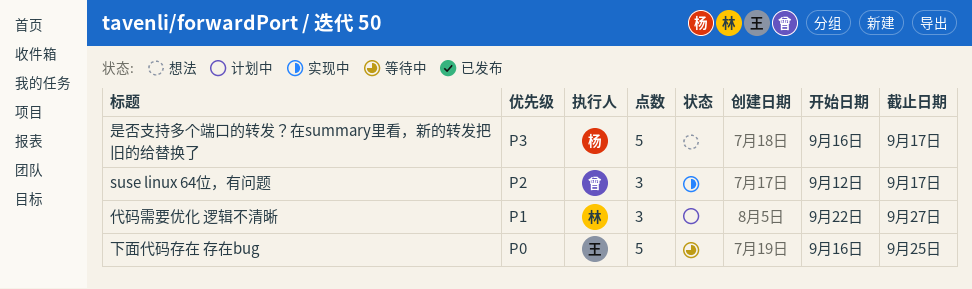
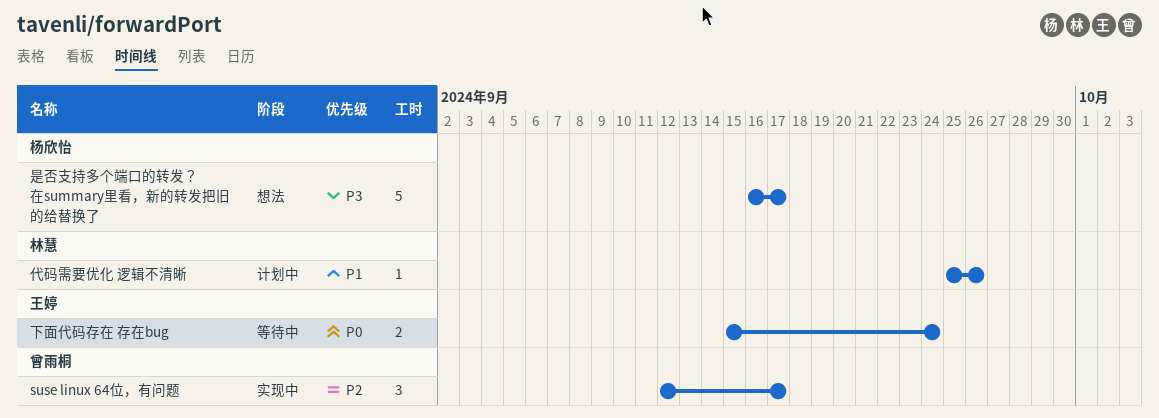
下面代码存在 存在bug, estimate: 5 -> 2
下面代码存在 存在bug, start: Sep 16 -> Sep 15
下面代码存在 存在bug, due: Sep 25 -> Sep 24
代码需要优化 逻辑不清晰, estimate: 3 -> 1
代码需要优化 逻辑不清晰, start: Sep 22 -> Sep 25
代码需要优化 逻辑不清晰, due: Sep 27 -> Sep 26

